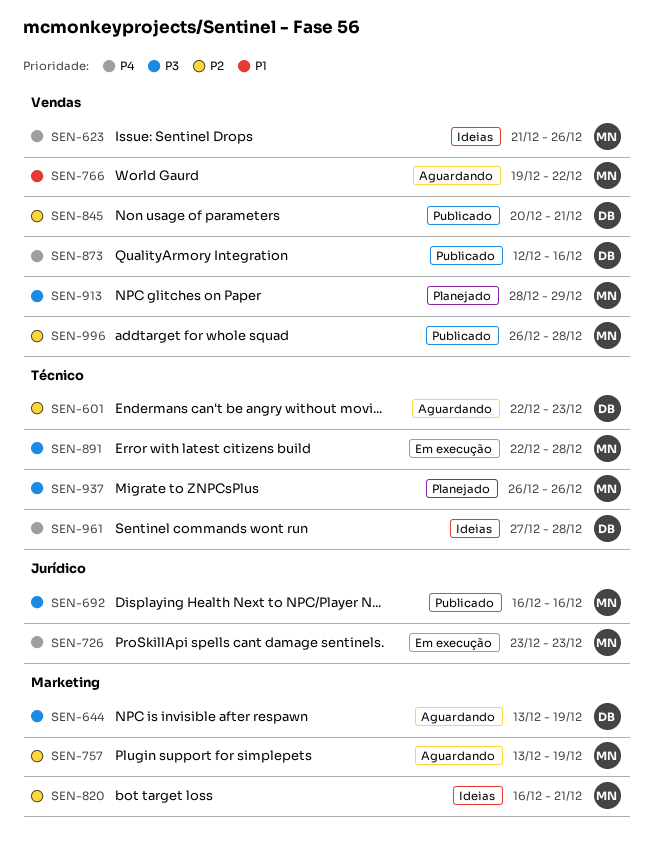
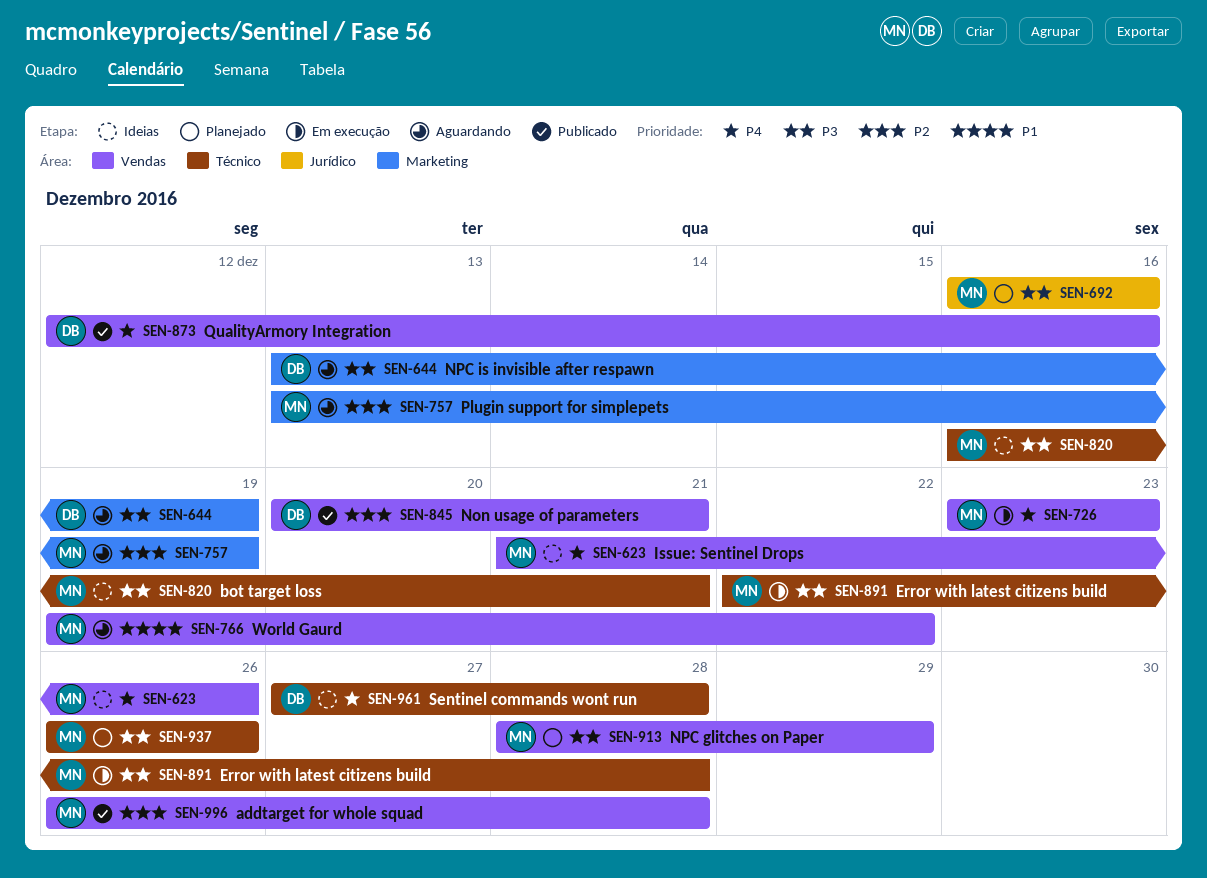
SEN-601: present -> none
SEN-692, status: Publicado -> Planejado
SEN-726, label: Jurídico -> Vendas
SEN-820, priority: P2 -> P3
SEN-820, label: Marketing -> Técnico

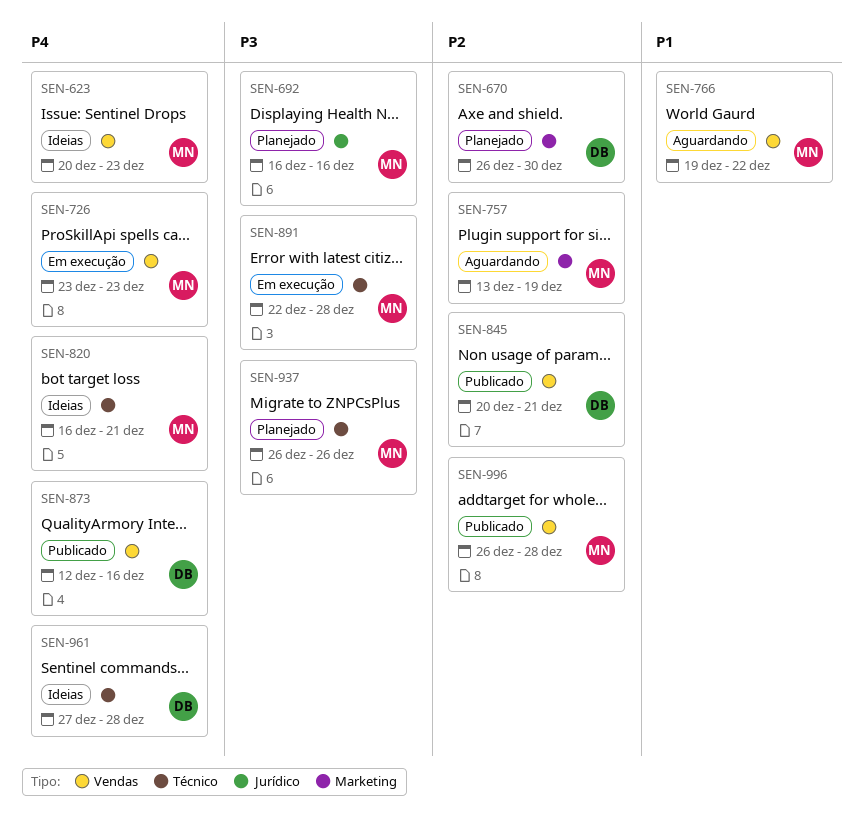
SEN-623, start: Dec 21 -> Dec 20
SEN-623, due: Dec 26 -> Dec 23
SEN-644: present -> none
SEN-670: none -> present
SEN-820, priority: P3 -> P4
SEN-913: present -> none

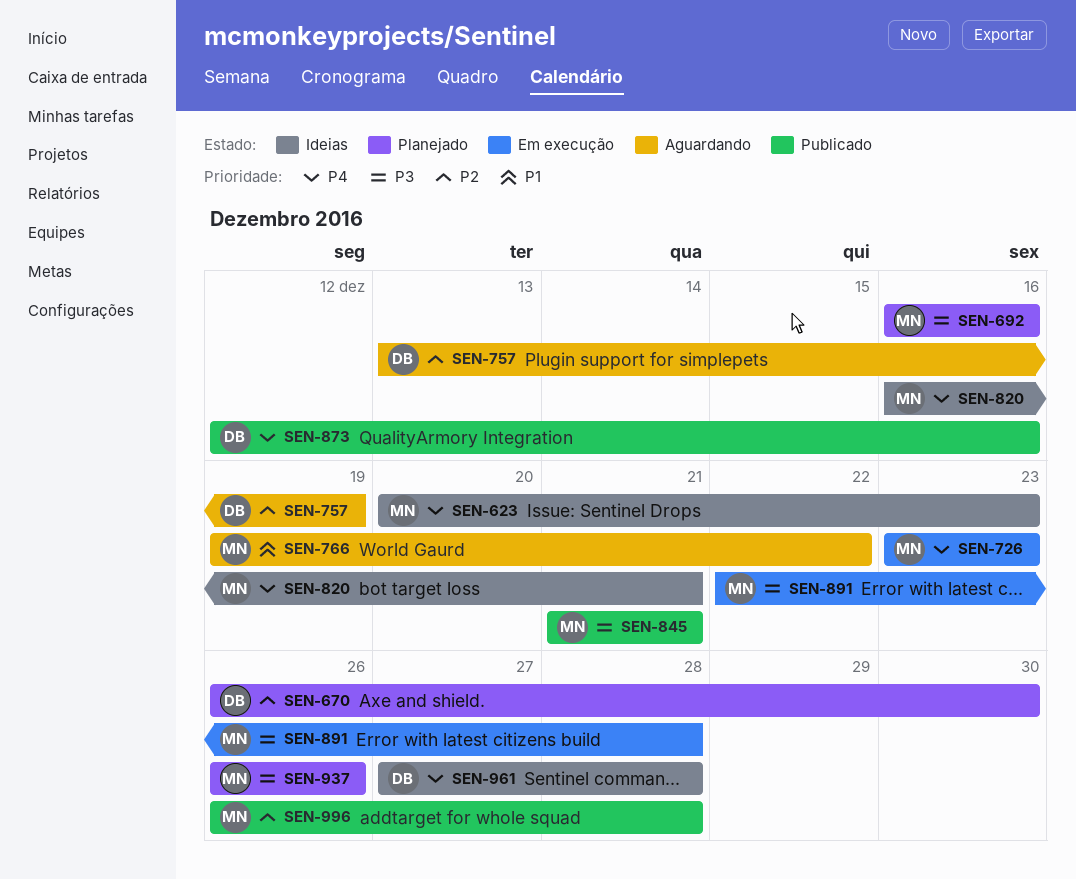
SEN-757, owner: MN -> DB
SEN-845, owner: DB -> MN
SEN-845, priority: P2 -> P3
SEN-845, start: Dec 20 -> Dec 21

